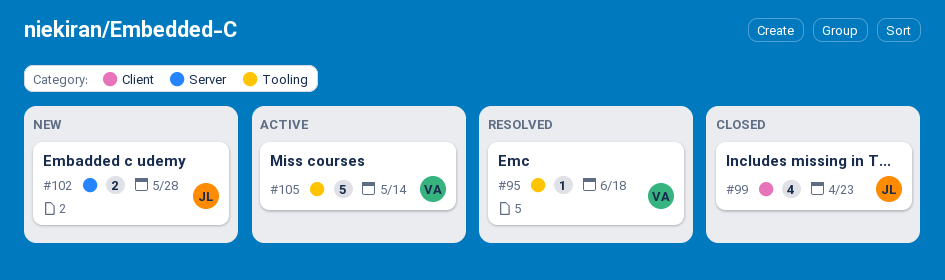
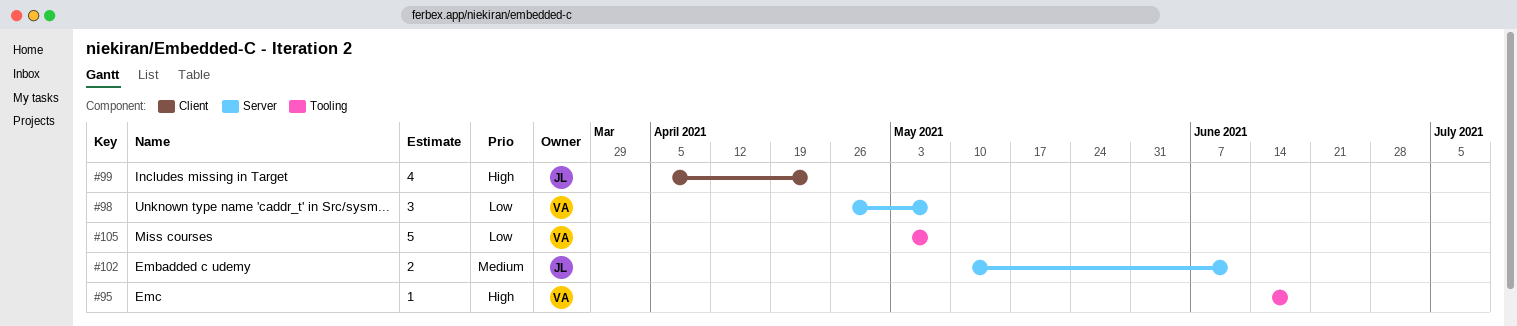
#98: none -> present
#102, due: May 28 -> Jun 11
#105, due: May 14 -> May 7

